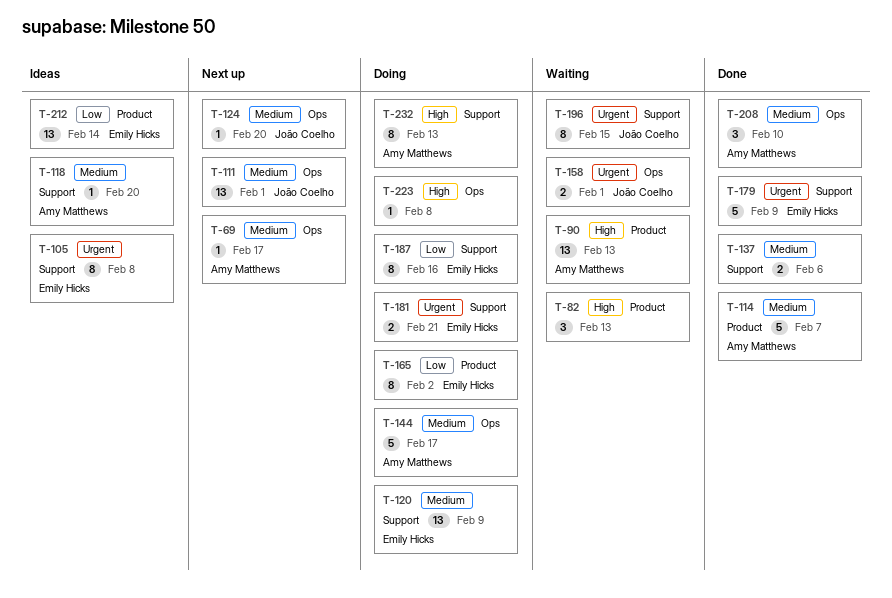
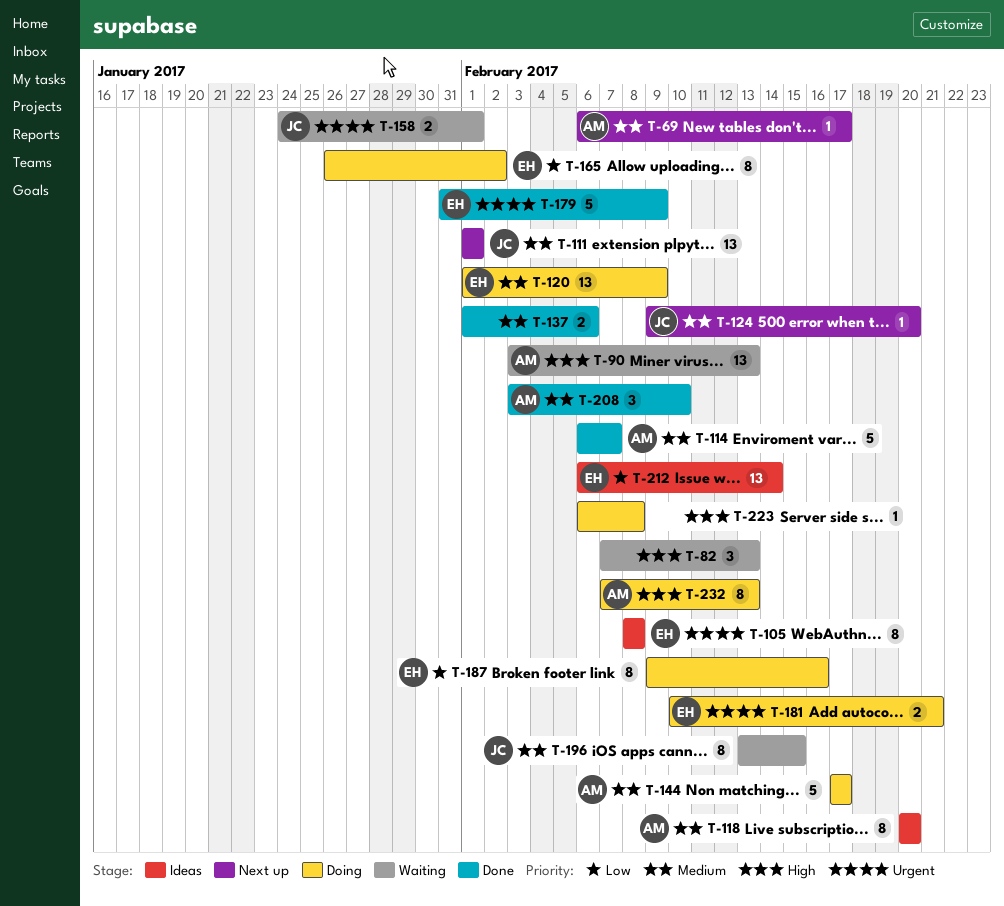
T-118, estimate: 1 -> 8
T-196, priority: Urgent -> Medium

